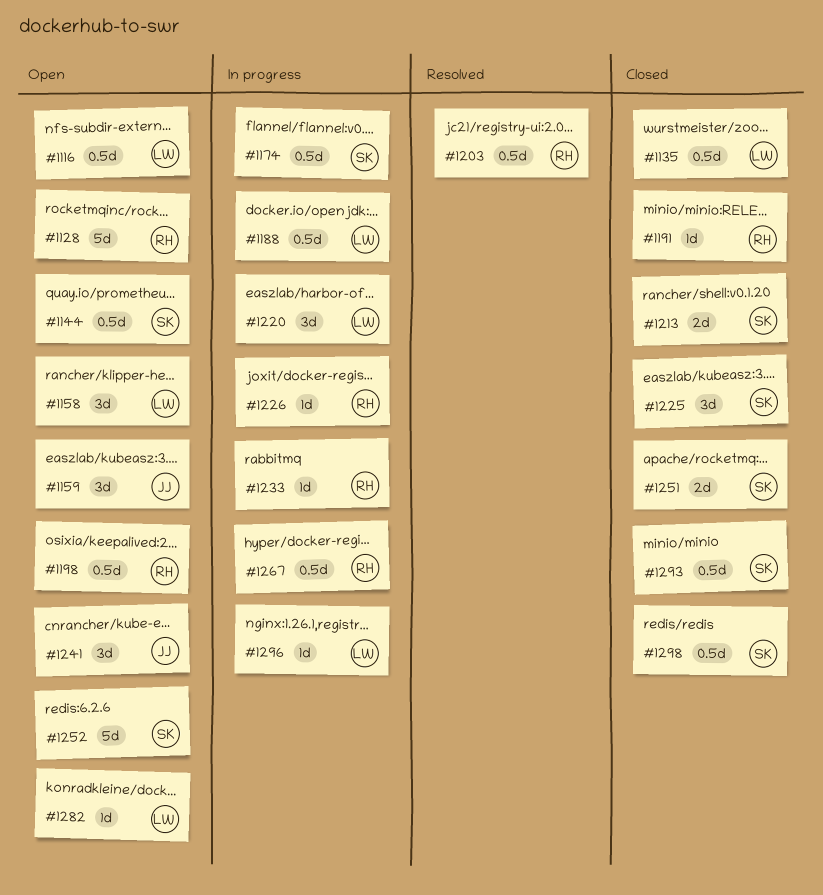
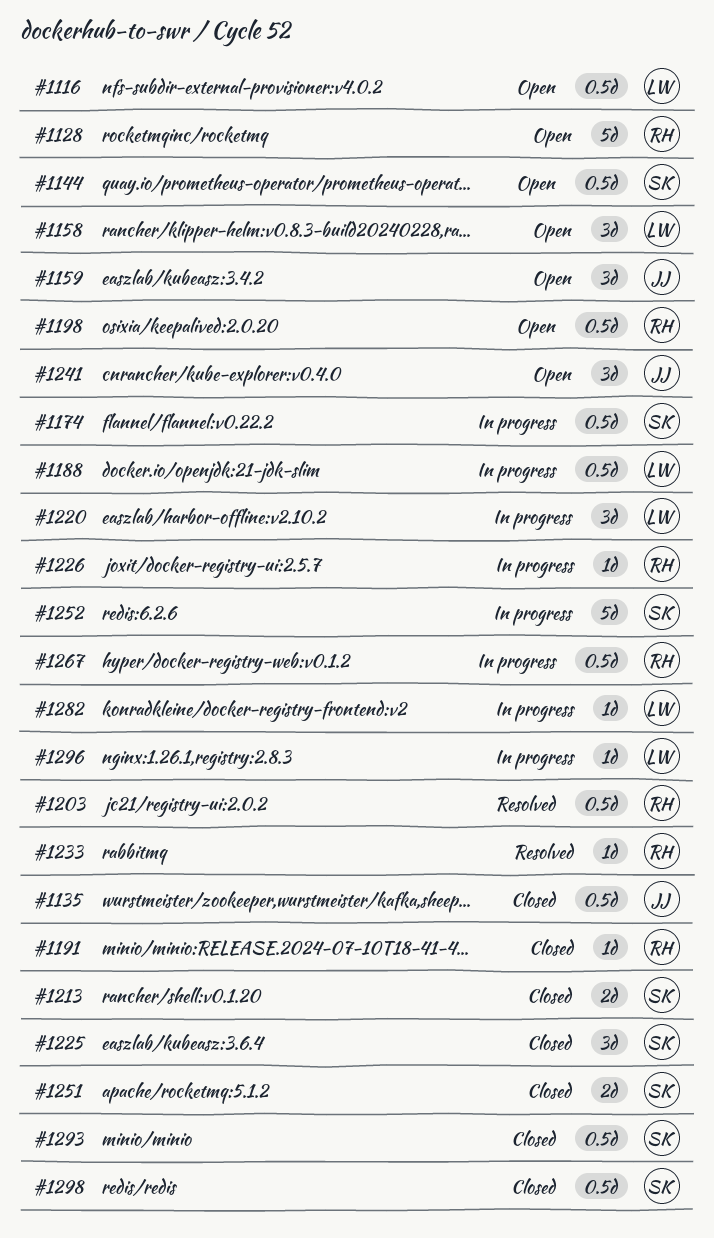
#1135, owner: LW -> JJ
#1233, status: In progress -> Resolved
#1252, status: Open -> In progress
#1282, status: Open -> In progress

